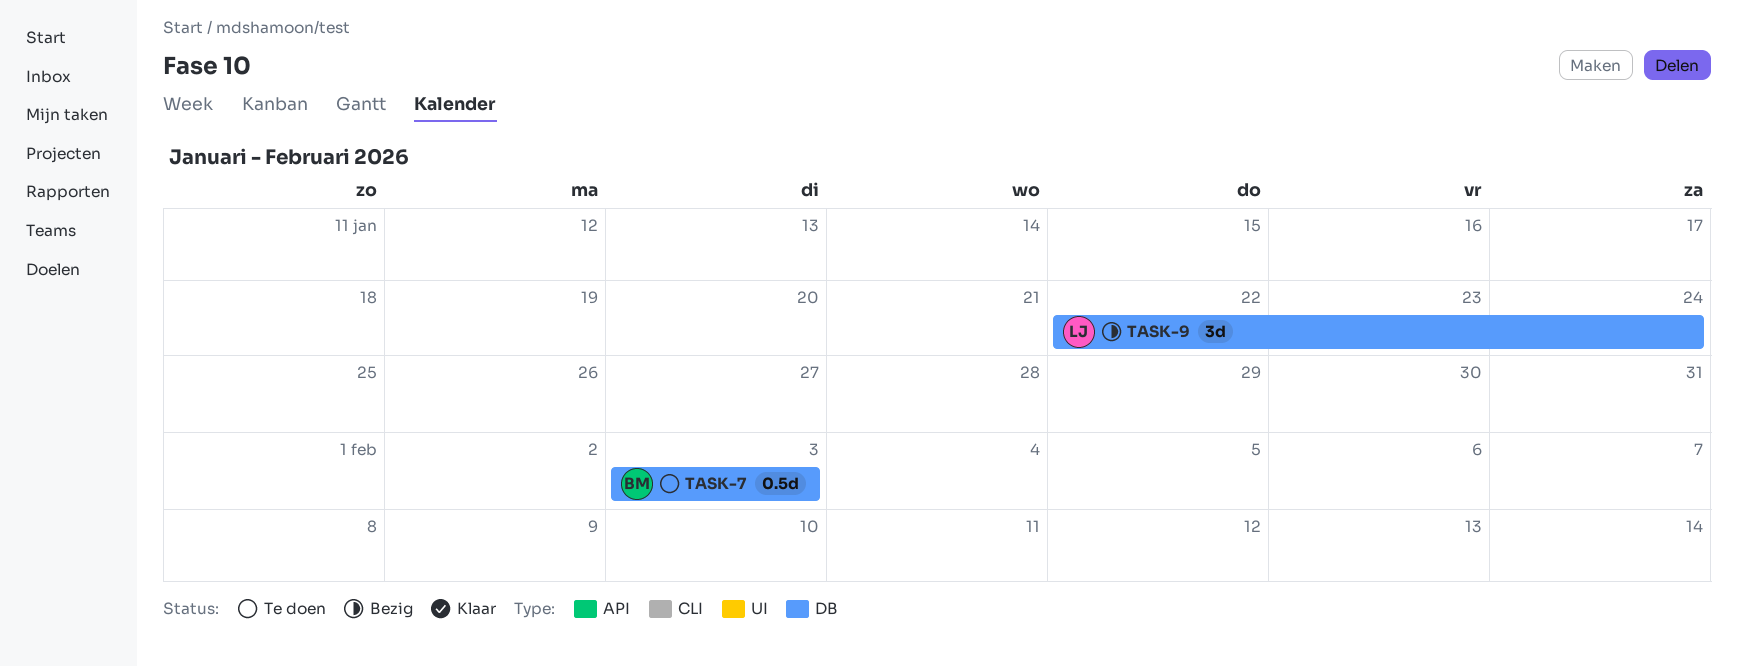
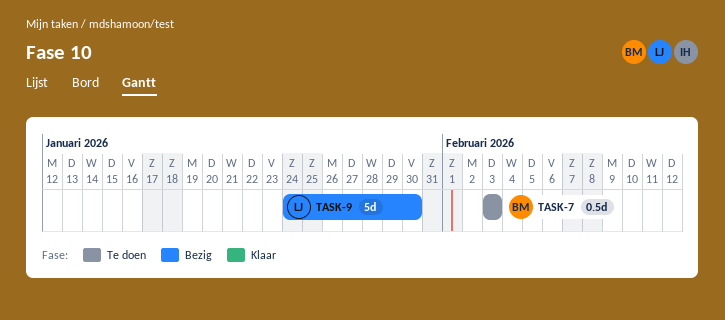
TASK-9, estimate: 3d -> 5d
TASK-9, start: Jan 22 -> Jan 24
TASK-9, due: Jan 24 -> Jan 30

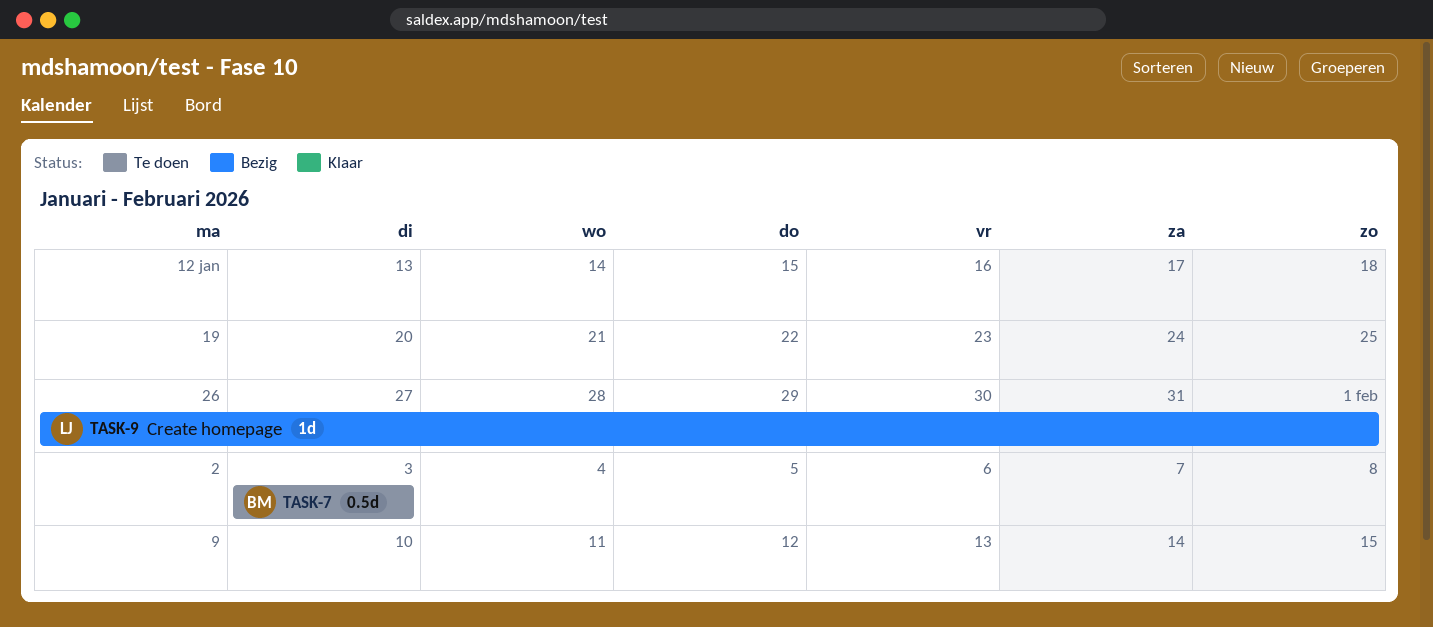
TASK-9, estimate: 5d -> 1d
TASK-9, start: Jan 24 -> Jan 26
TASK-9, due: Jan 30 -> Feb 1

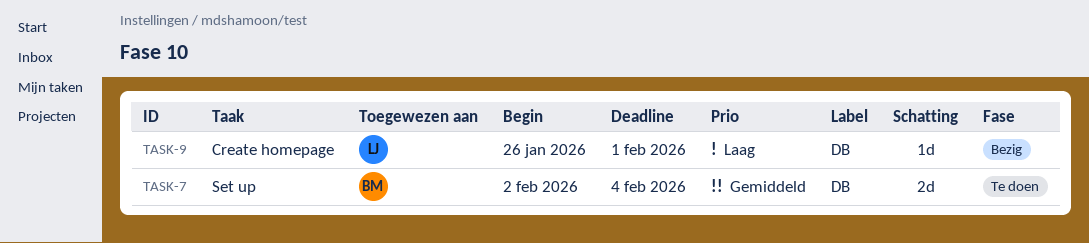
TASK-7, estimate: 0.5d -> 2d
TASK-7, start: Feb 3 -> Feb 2
TASK-7, due: Feb 3 -> Feb 4

